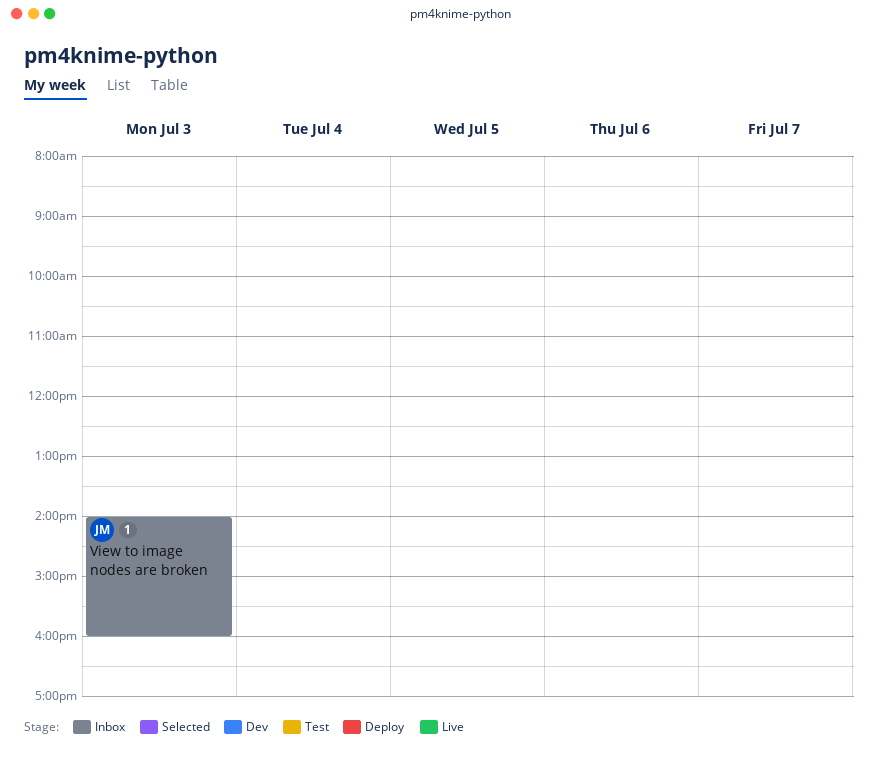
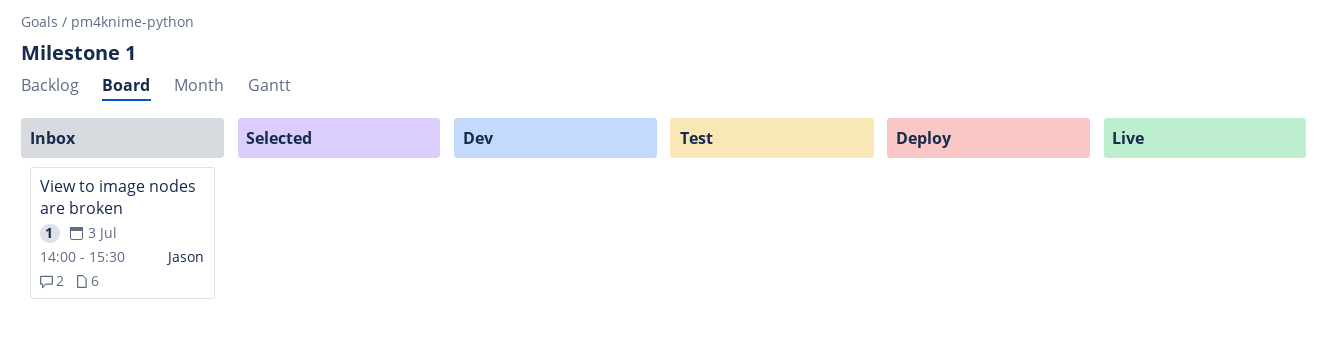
View to image nodes are broken, ends: 16:00 -> 15:30

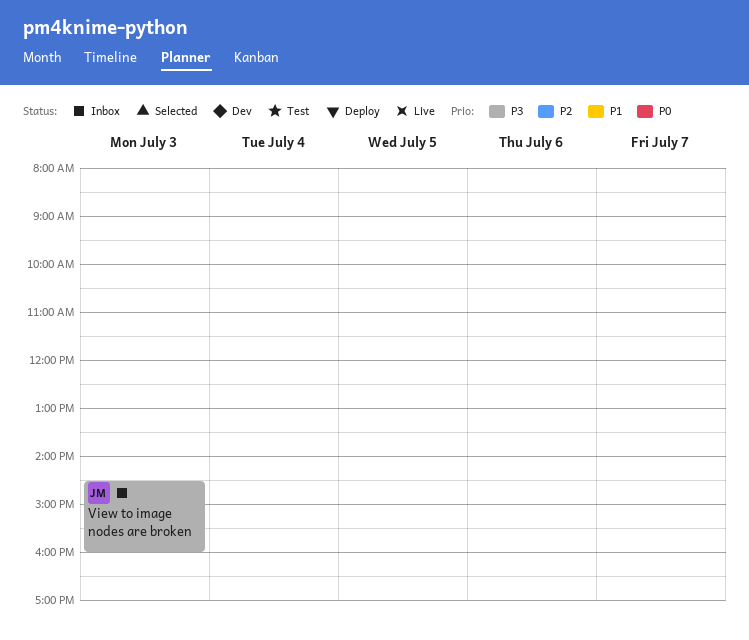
View to image nodes are broken, begins: 14:00 -> 14:30
View to image nodes are broken, ends: 15:30 -> 16:00

